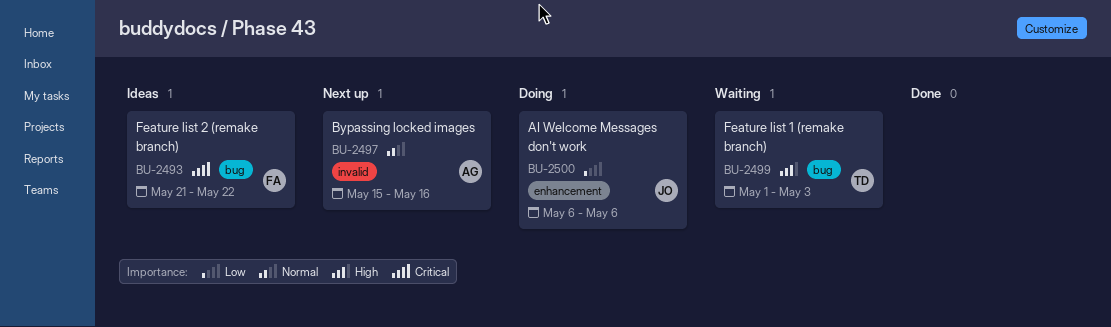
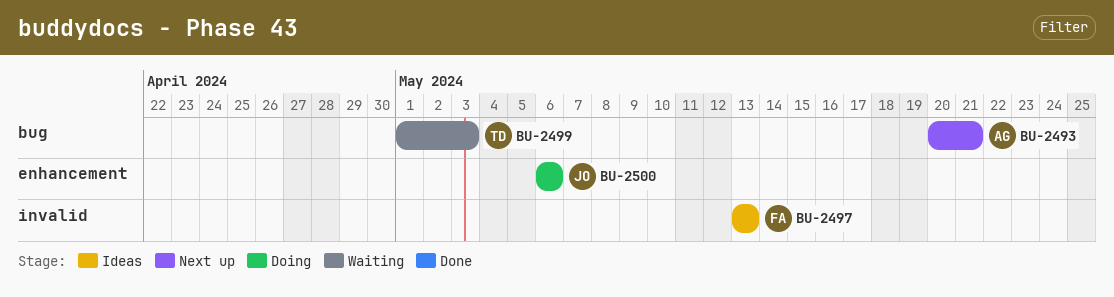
BU-2493, status: Ideas -> Next up
BU-2493, owner: FA -> AG
BU-2493, start: May 21 -> May 20
BU-2493, due: May 22 -> May 21
BU-2497, status: Next up -> Ideas
BU-2497, owner: AG -> FA
BU-2497, start: May 15 -> May 13
BU-2497, due: May 16 -> May 13

